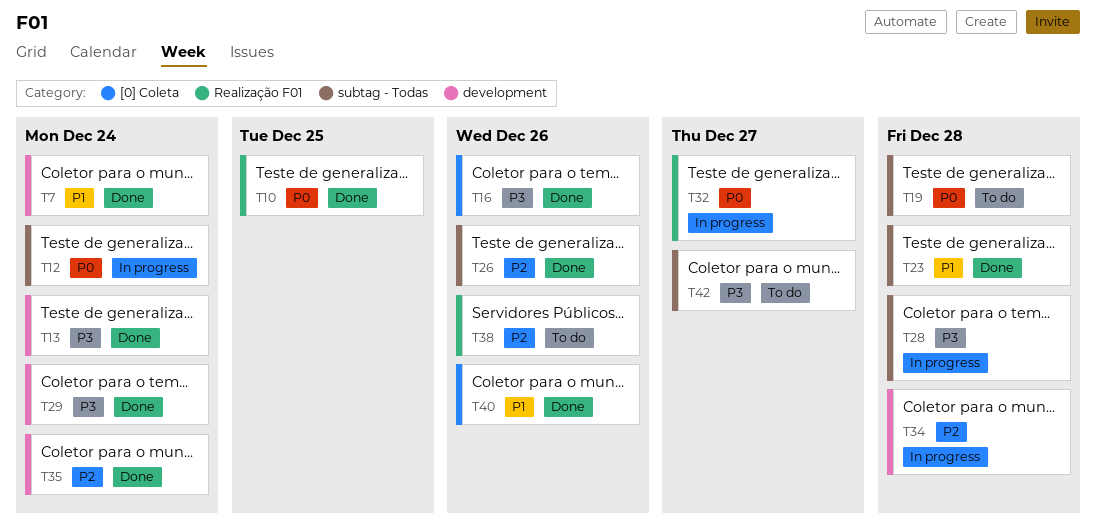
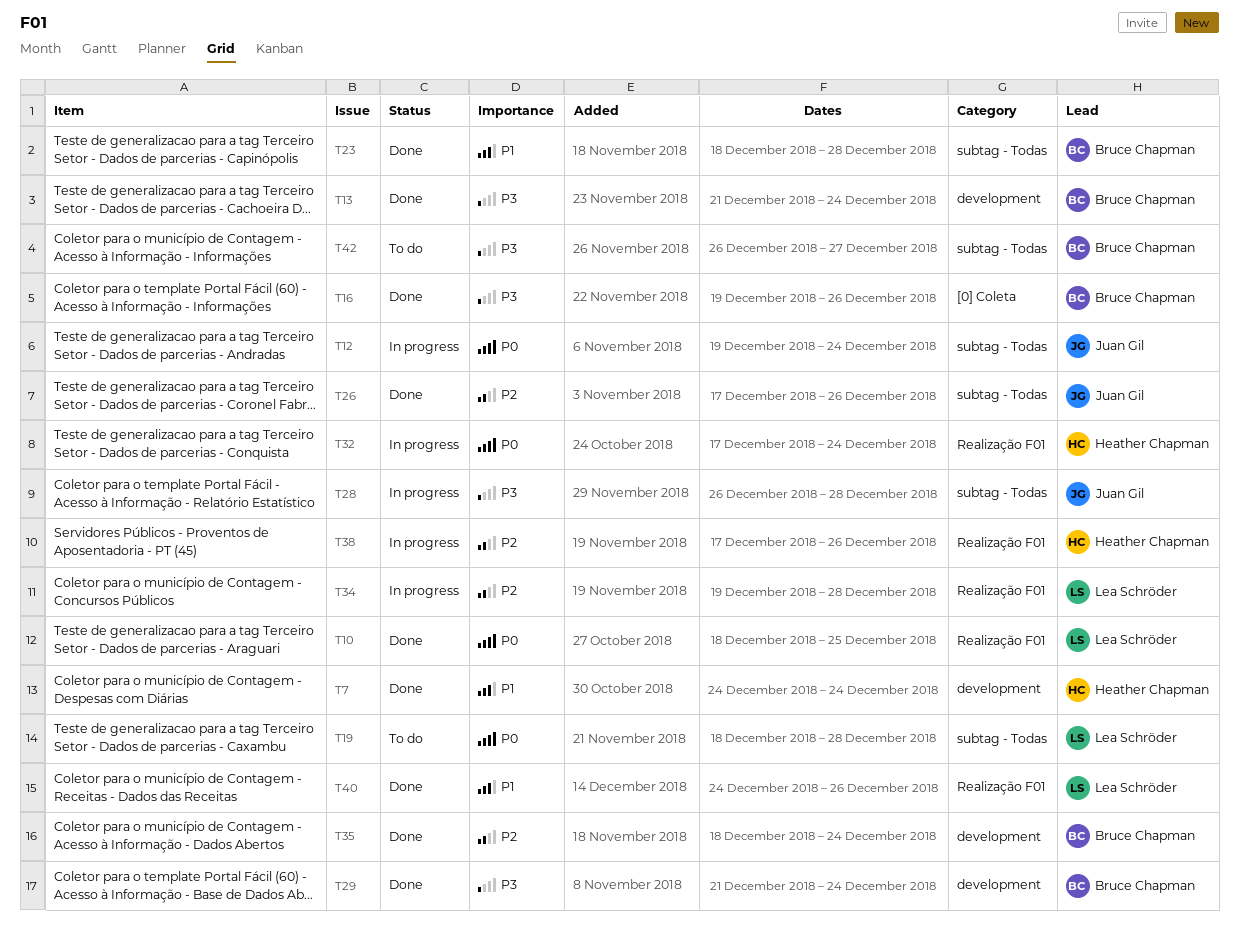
T32, due: Dec 27 -> Dec 24
T34, label: development -> Realização F01
T38, status: To do -> In progress
T40, label: [0] Coleta -> Realização F01

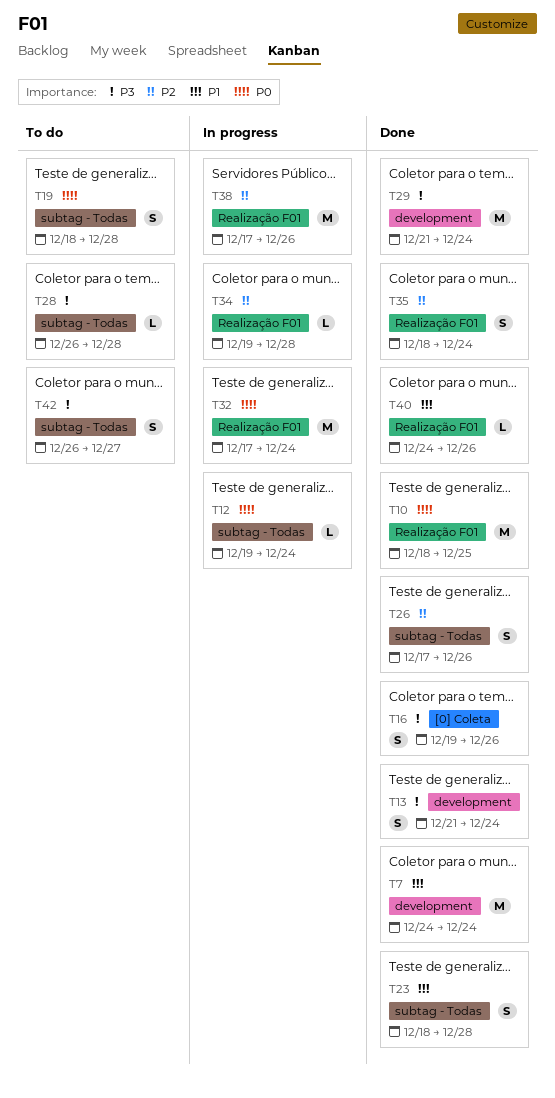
T28, status: In progress -> To do
T35, label: development -> Realização F01

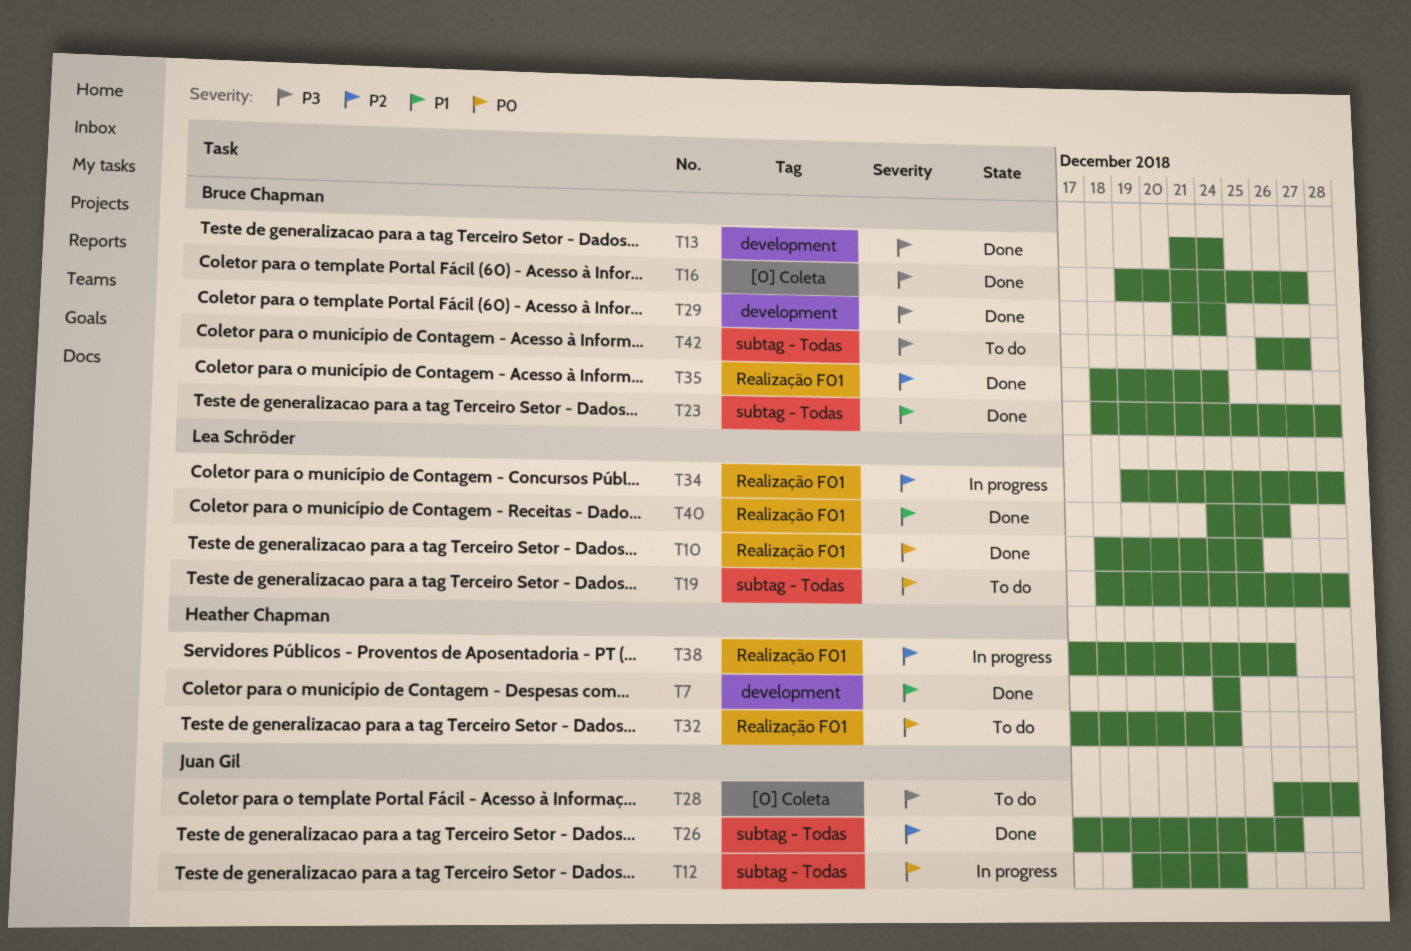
T16, due: Dec 26 -> Dec 27
T28, label: subtag - Todas -> [0] Coleta
T32, status: In progress -> To do

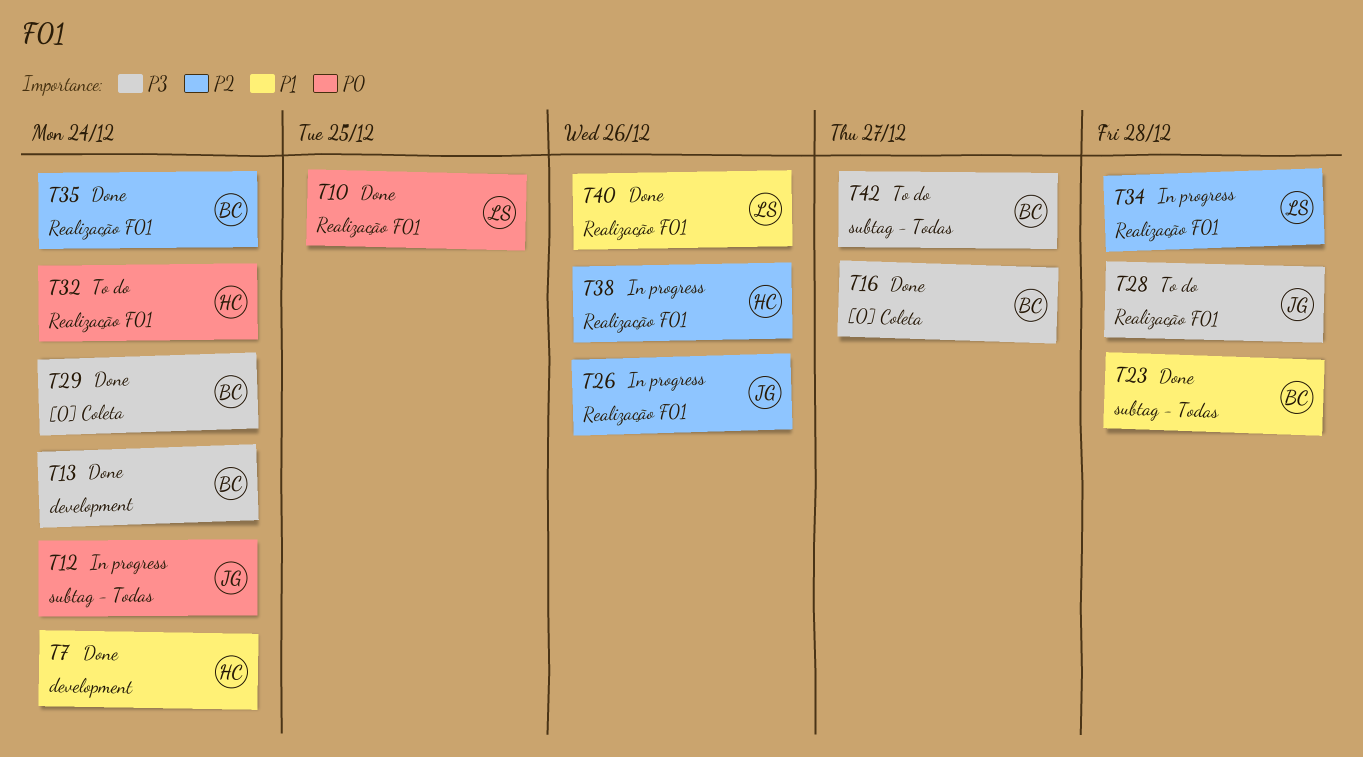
T19: present -> none
T26, status: Done -> In progress
T26, label: subtag - Todas -> Realização F01
T28, label: [0] Coleta -> Realização F01
T29, label: development -> [0] Coleta

